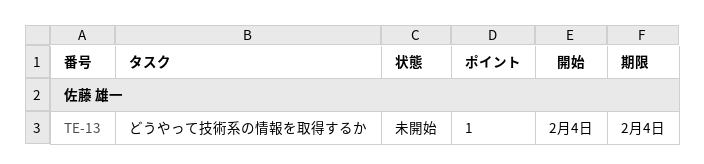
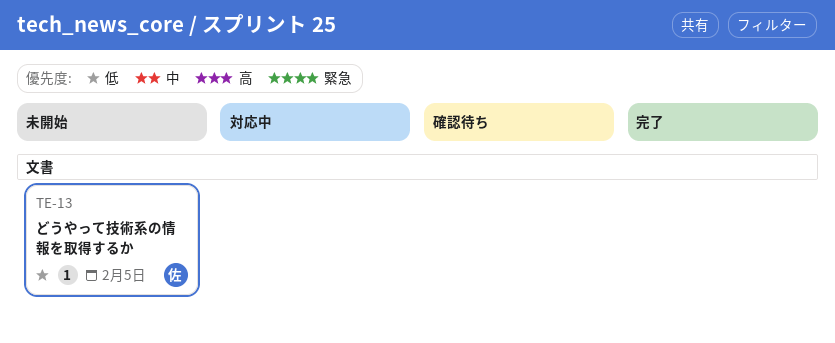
TE-13, due: Feb 4 -> Feb 5

